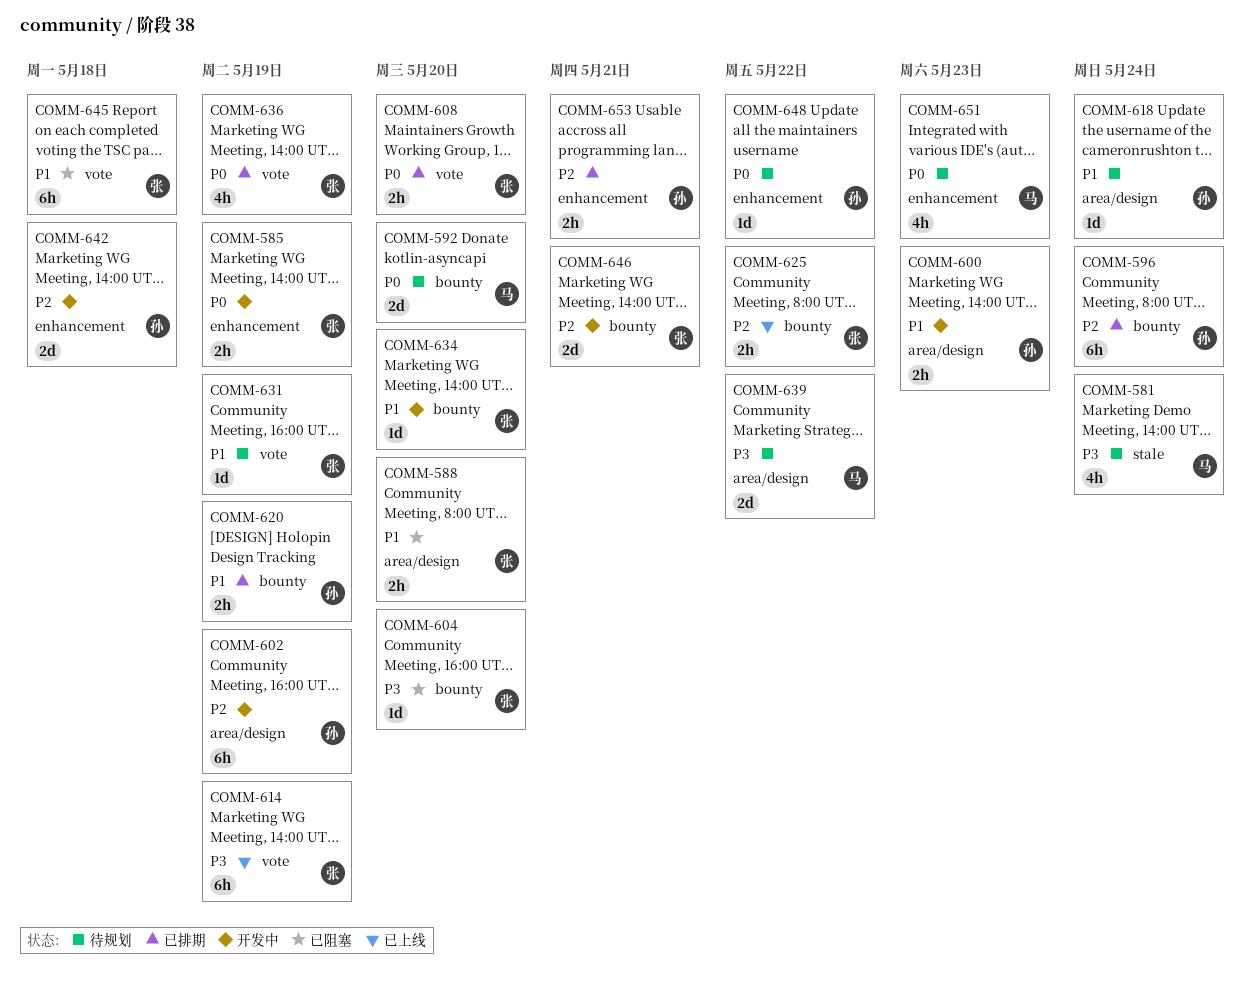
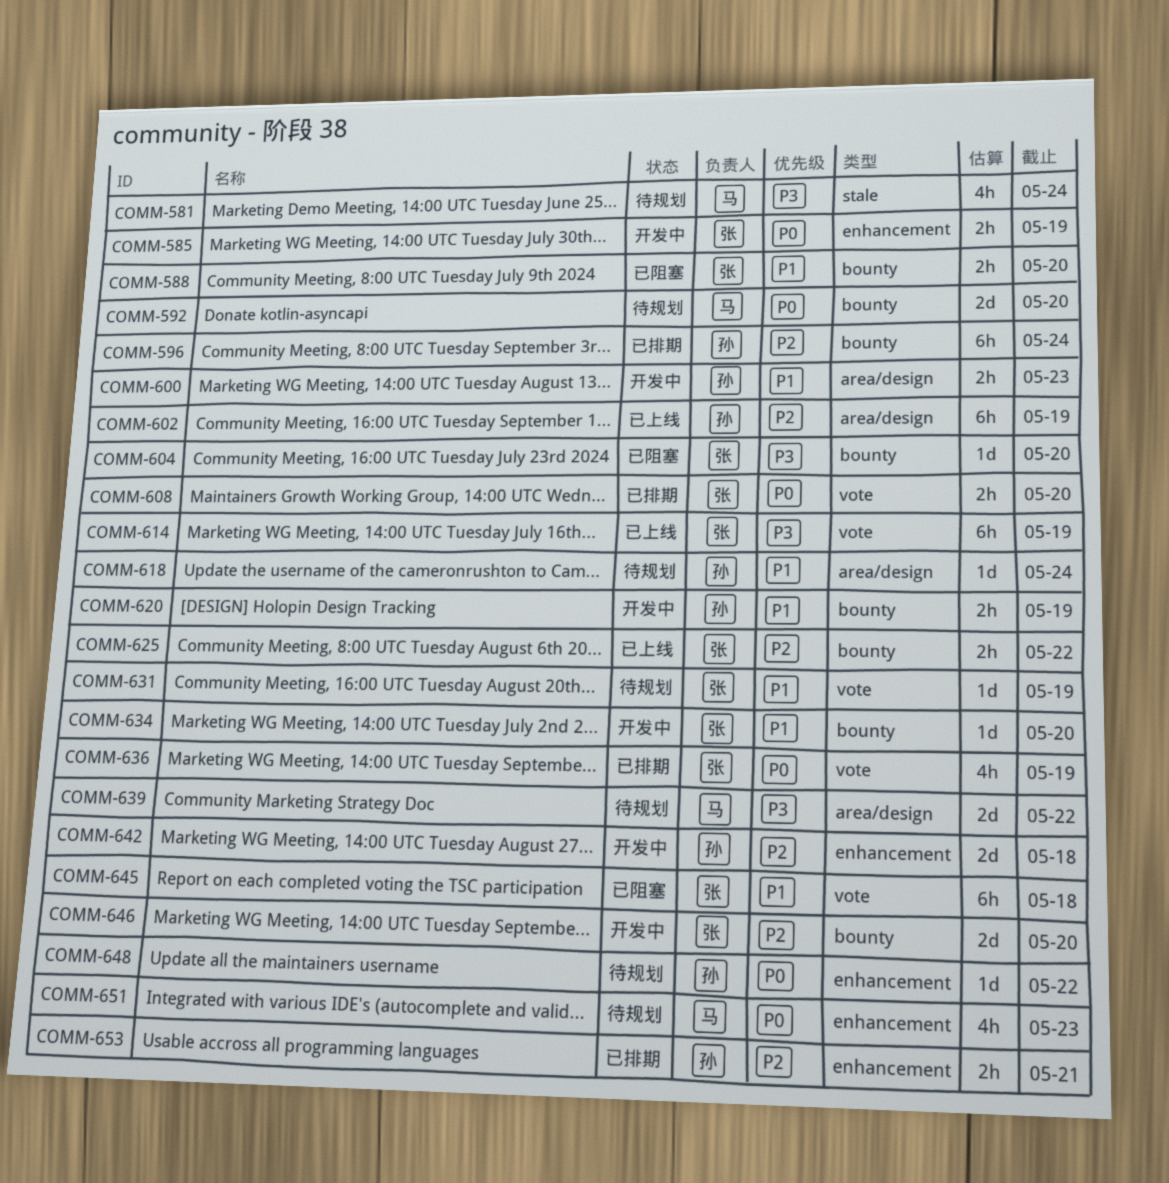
COMM-588, label: area/design -> bounty
COMM-602, status: 开发中 -> 已上线
COMM-620, status: 已排期 -> 开发中
COMM-646, due: May 21 -> May 20

